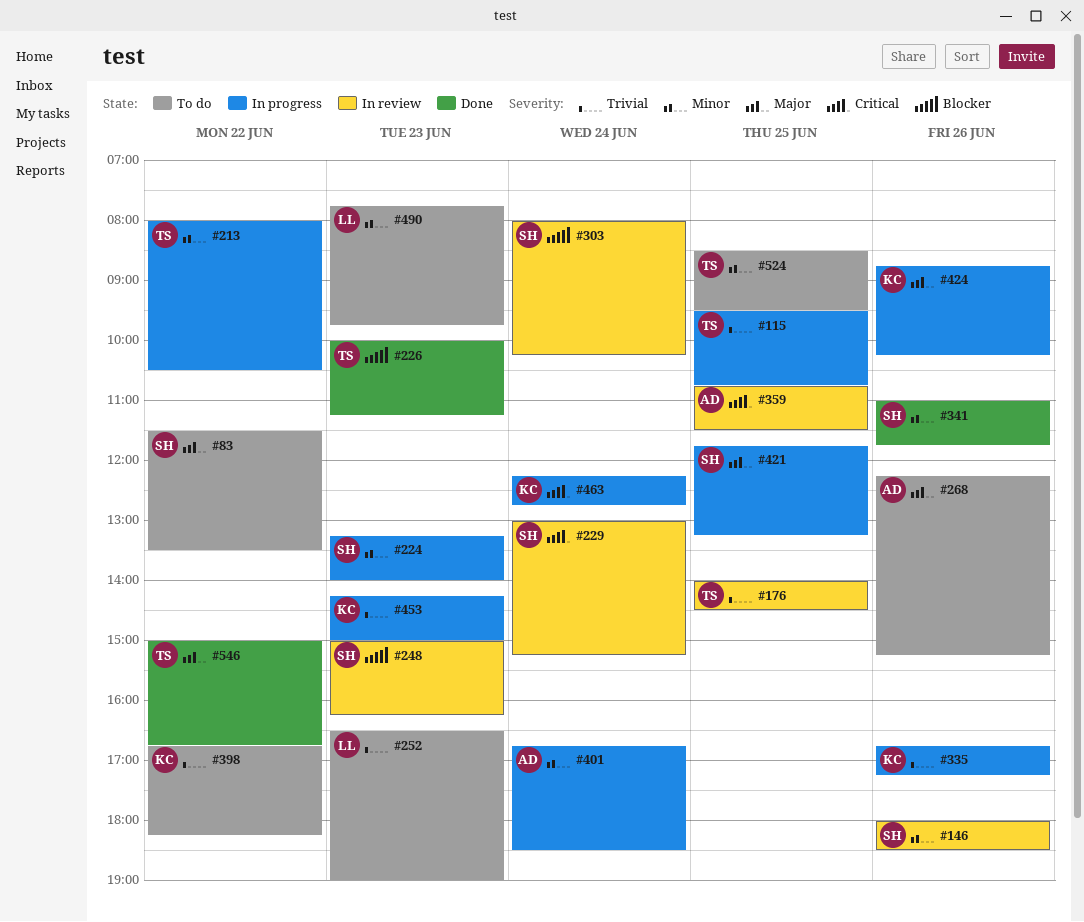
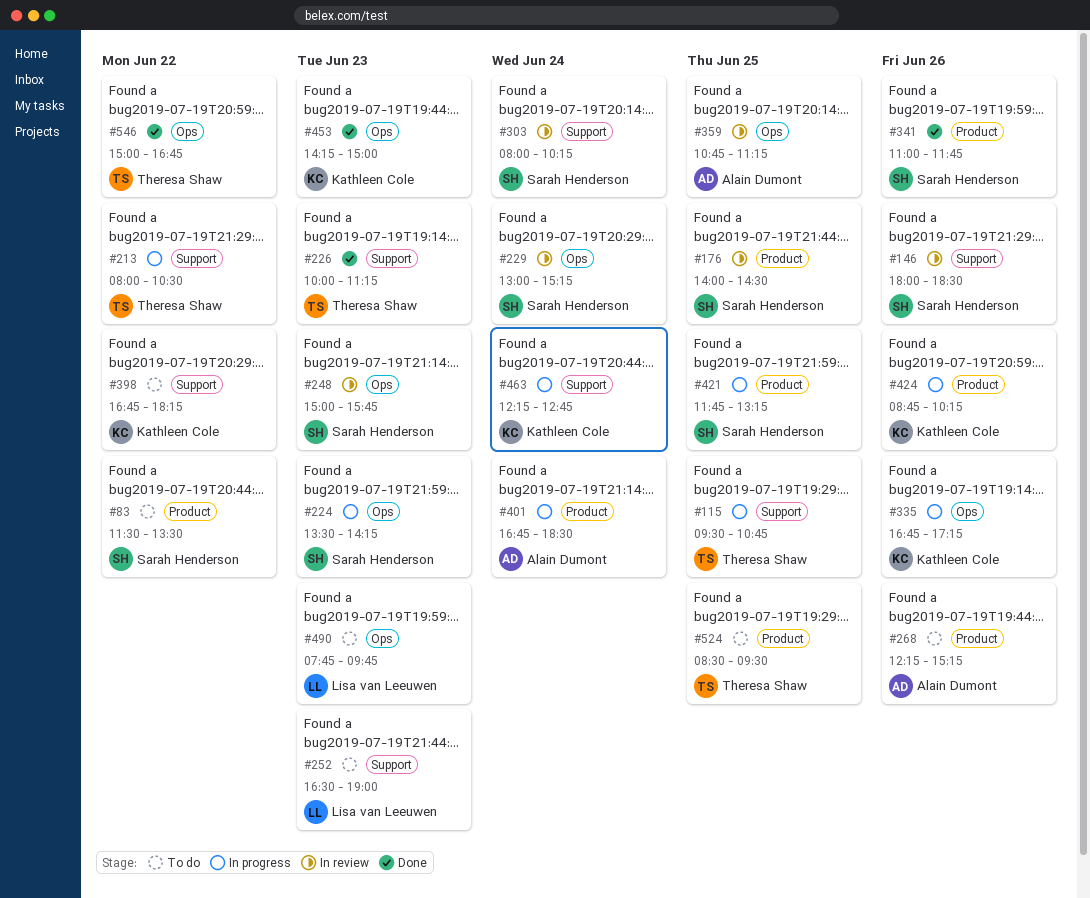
#176, owner: Theresa Shaw -> Sarah Henderson
#224, begins: 13:15 -> 13:30
#224, ends: 14:00 -> 14:15
#248, ends: 16:15 -> 15:45
#359, ends: 11:30 -> 11:15
#453, status: In progress -> Done

